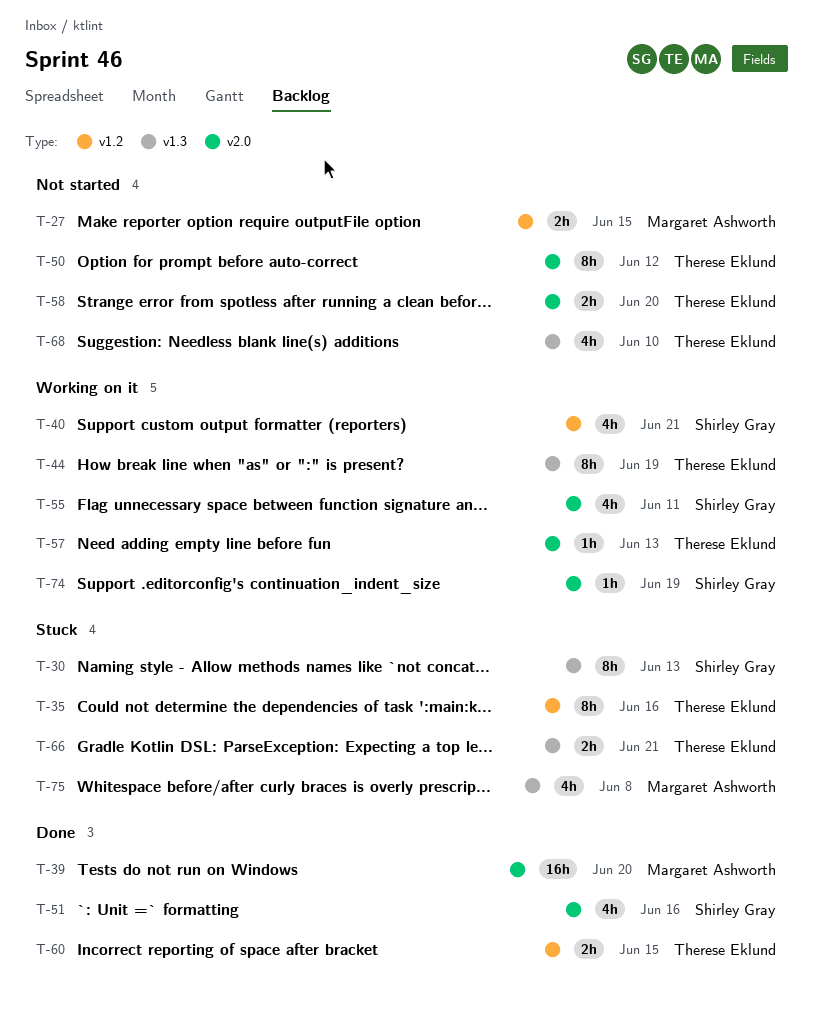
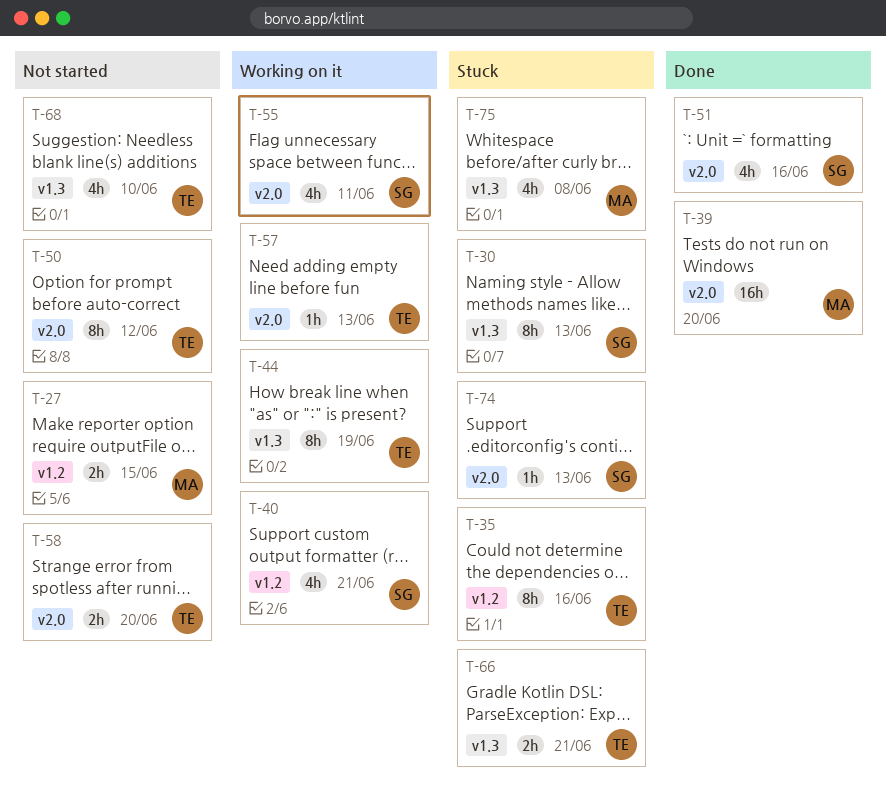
T-60: present -> none
T-74, status: Working on it -> Stuck
T-74, due: Jun 19 -> Jun 13

